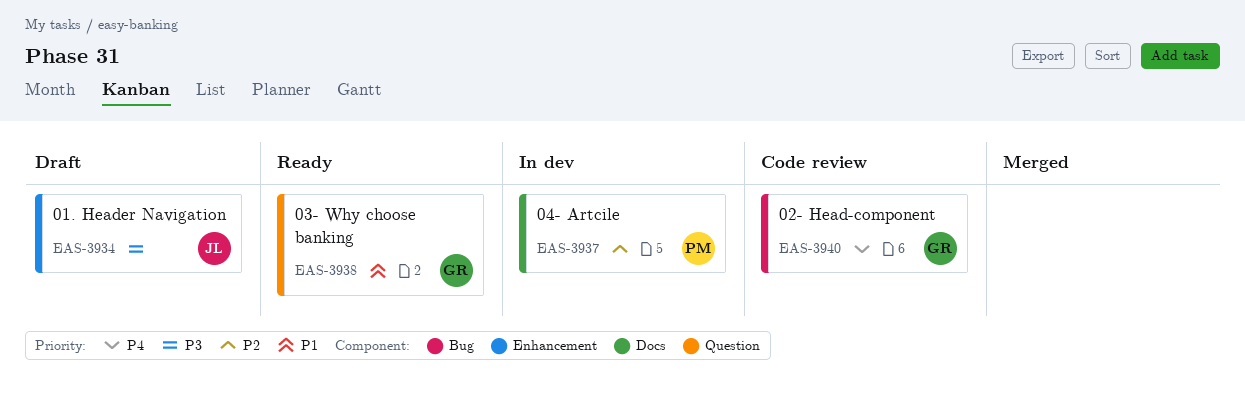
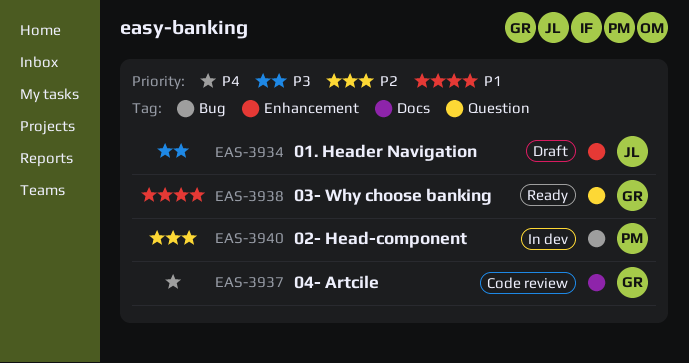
EAS-3937, status: In dev -> Code review
EAS-3937, owner: PM -> GR
EAS-3937, priority: P2 -> P4
EAS-3940, status: Code review -> In dev
EAS-3940, owner: GR -> PM
EAS-3940, priority: P4 -> P2

